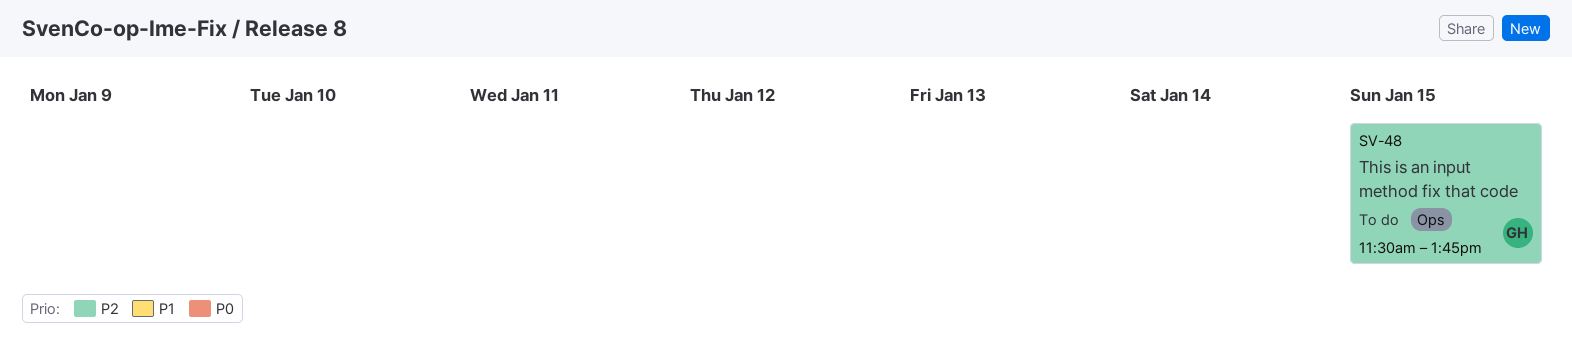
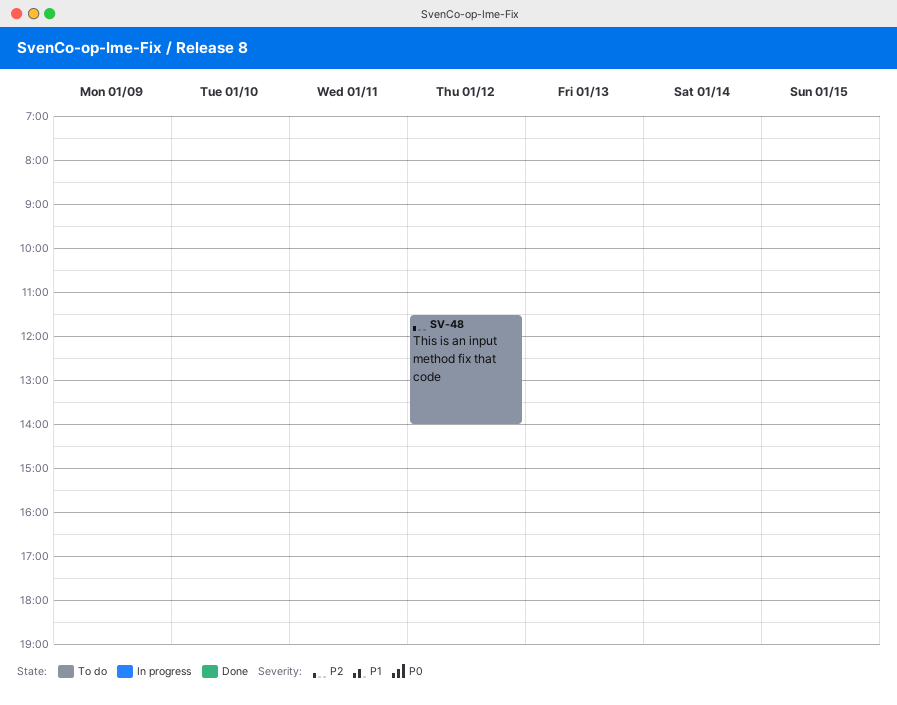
SV-48, day: Jan 15 -> Jan 12
SV-48, ends: 13:45 -> 14:00

